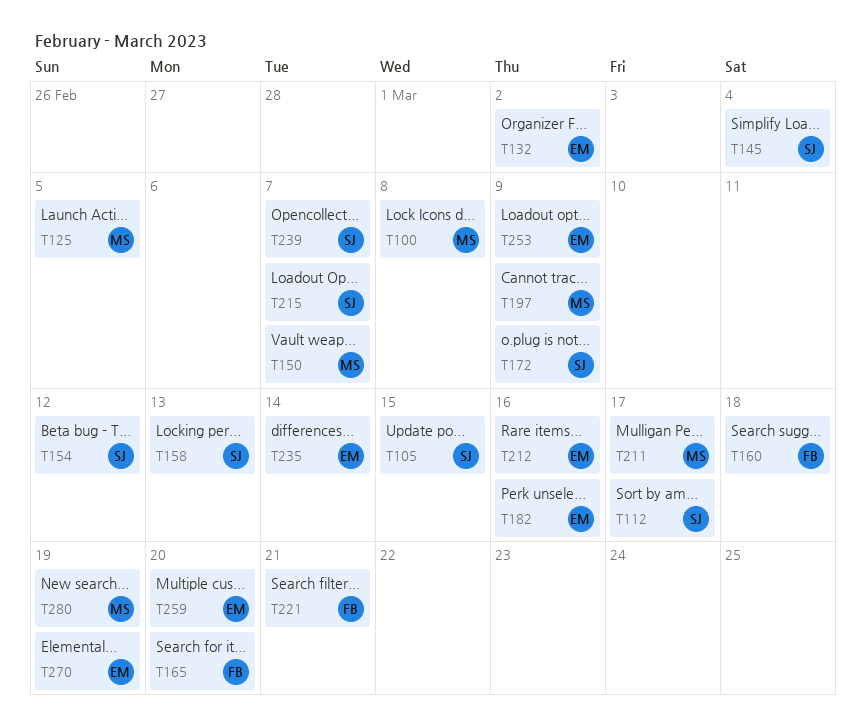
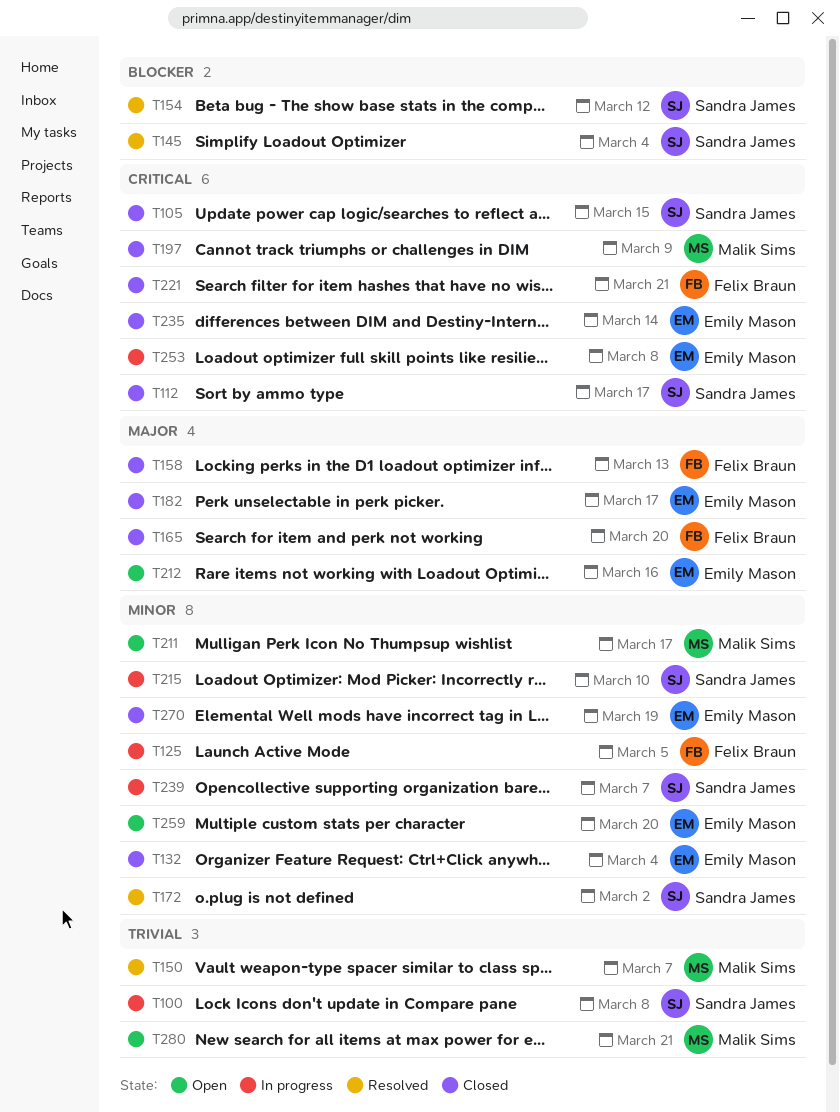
T100, owner: Malik Sims -> Sandra James
T125, owner: Malik Sims -> Felix Braun
T132, due: Mar 2 -> Mar 4
T158, owner: Sandra James -> Felix Braun
T160: present -> none
T172, due: Mar 9 -> Mar 2
T182, due: Mar 16 -> Mar 17
T215, due: Mar 7 -> Mar 10
T253, due: Mar 9 -> Mar 8
T280, due: Mar 19 -> Mar 21

